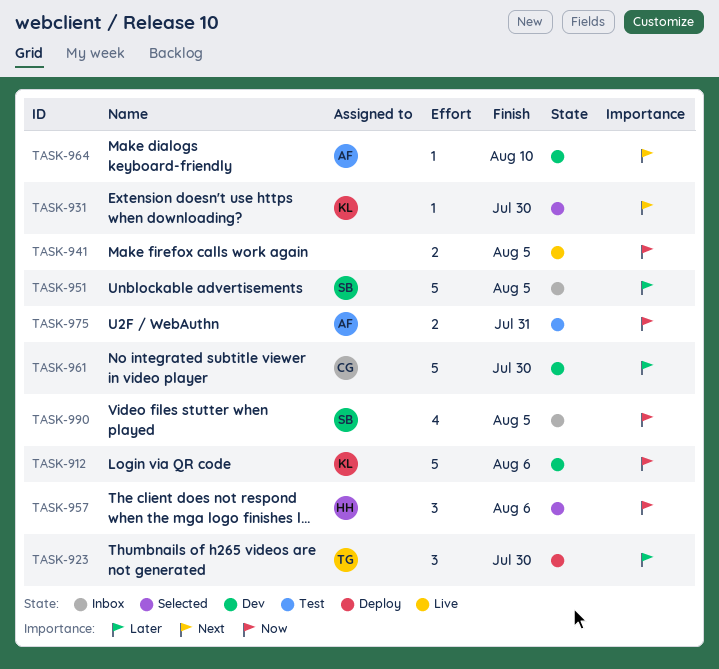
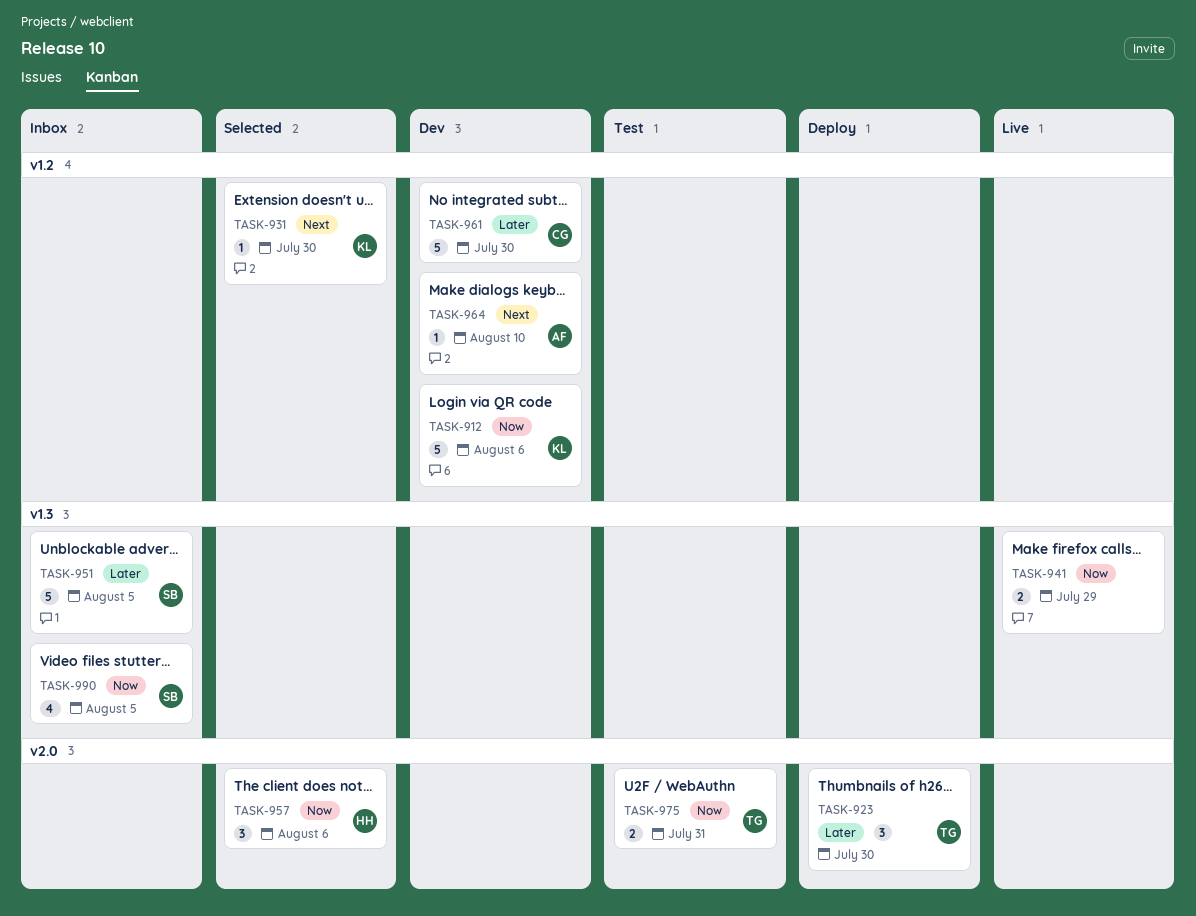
TASK-941, due: Aug 5 -> Jul 29
TASK-975, owner: AF -> TG

